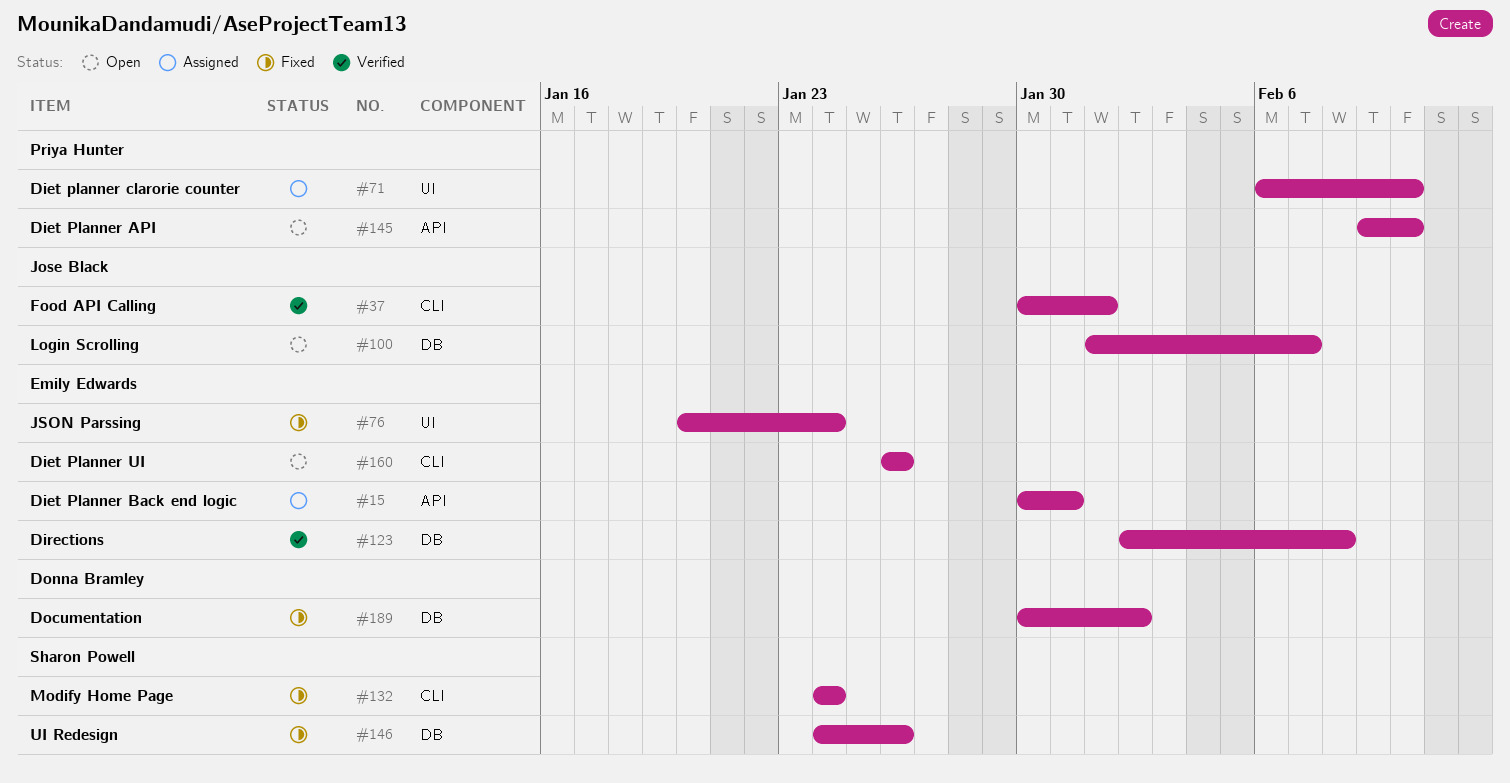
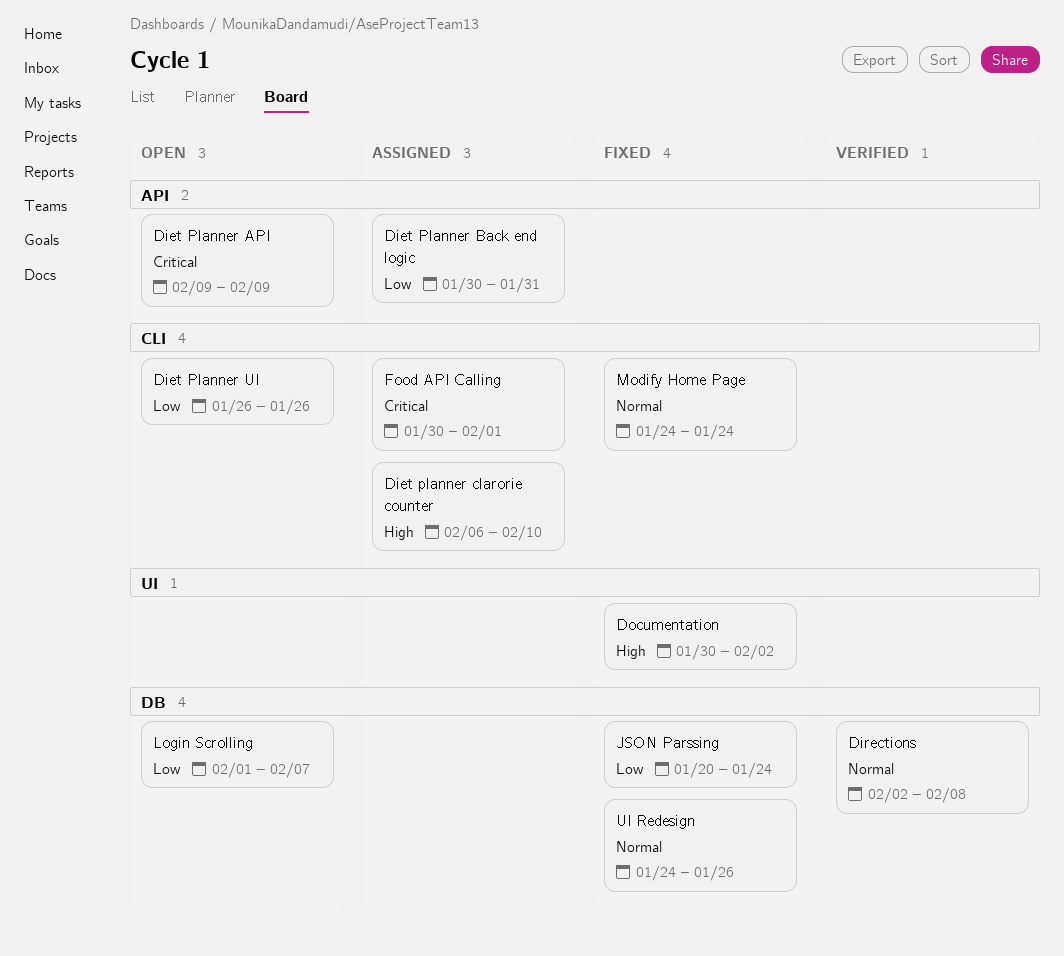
Diet Planner API, due: Feb 10 -> Feb 9
Diet planner clarorie counter, label: UI -> CLI
Documentation, label: DB -> UI
Food API Calling, status: Verified -> Assigned
JSON Parssing, label: UI -> DB

